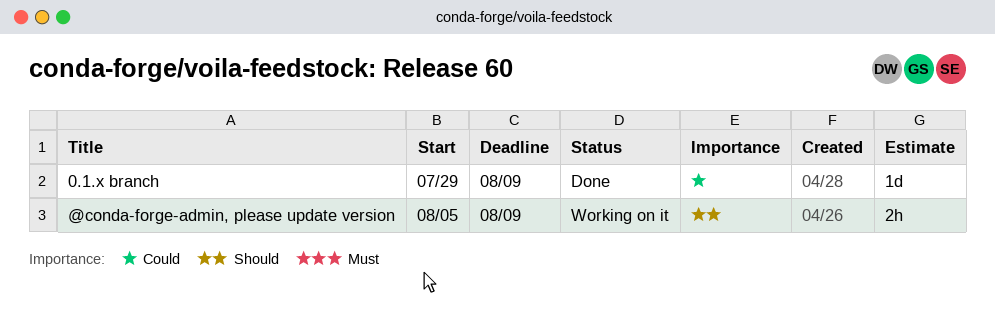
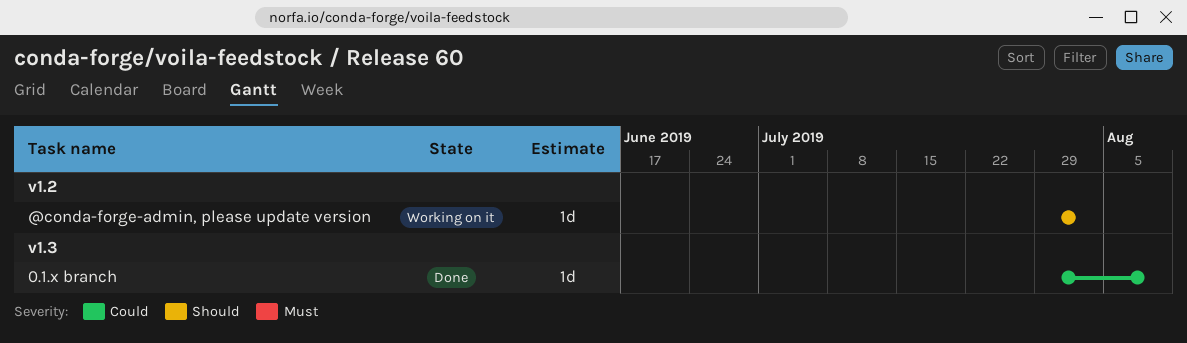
@conda-forge-admin, please update version, estimate: 2h -> 1d
@conda-forge-admin, please update version, start: Aug 5 -> Jul 29
@conda-forge-admin, please update version, due: Aug 9 -> Aug 2

